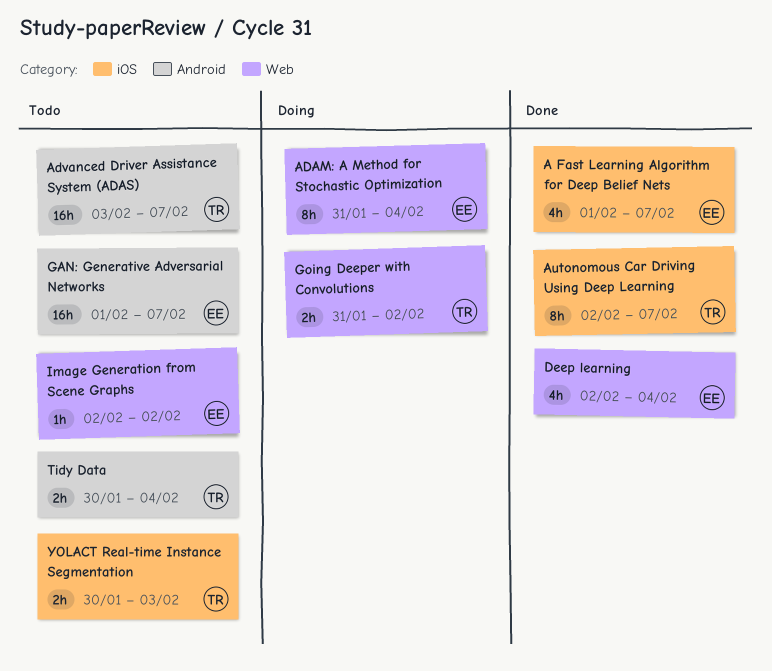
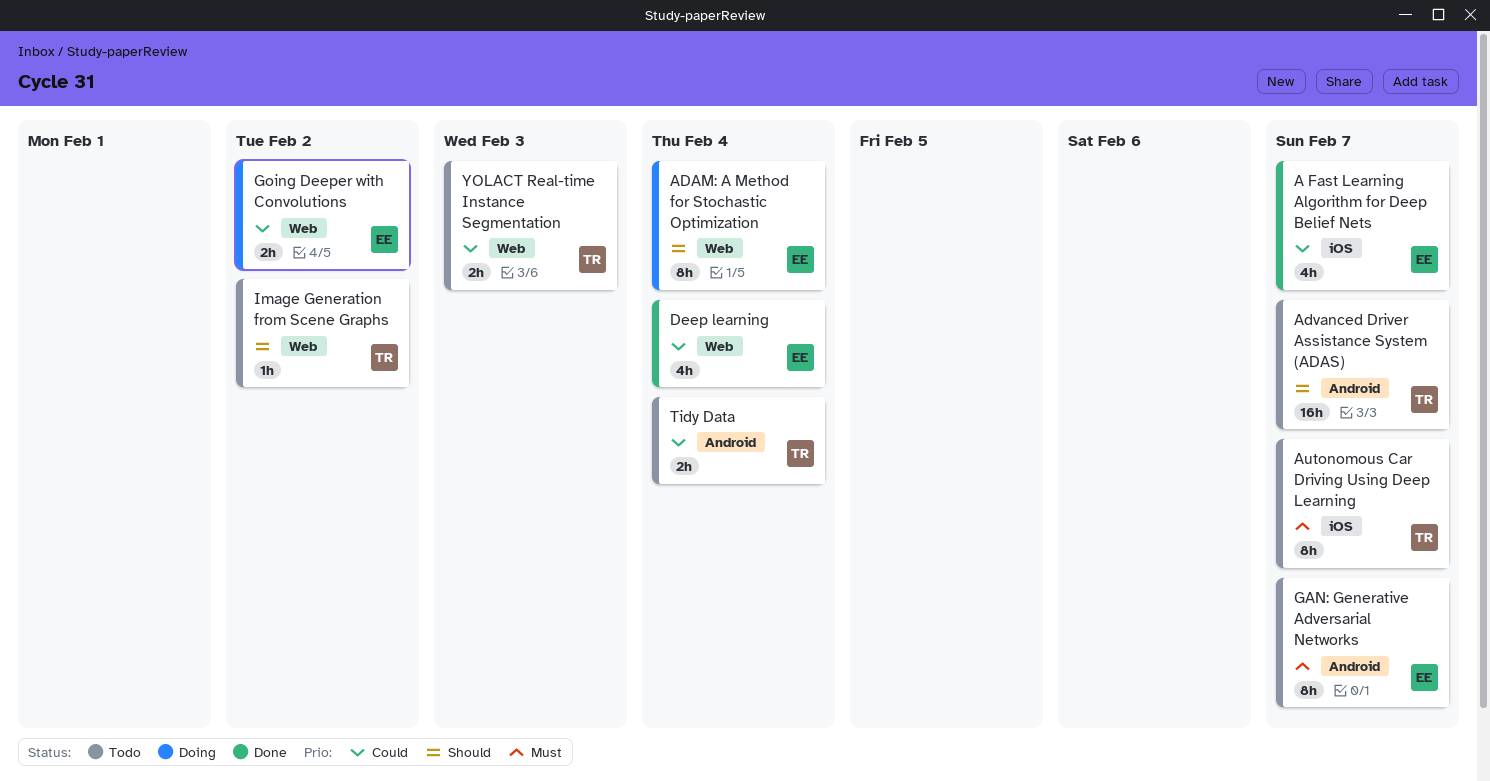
Autonomous Car Driving Using Deep Learning, status: Done -> Todo
GAN: Generative Adversarial Networks, estimate: 16h -> 8h
Going Deeper with Convolutions, owner: TR -> EE
Image Generation from Scene Graphs, owner: EE -> TR
YOLACT Real-time Instance Segmentation, label: iOS -> Web

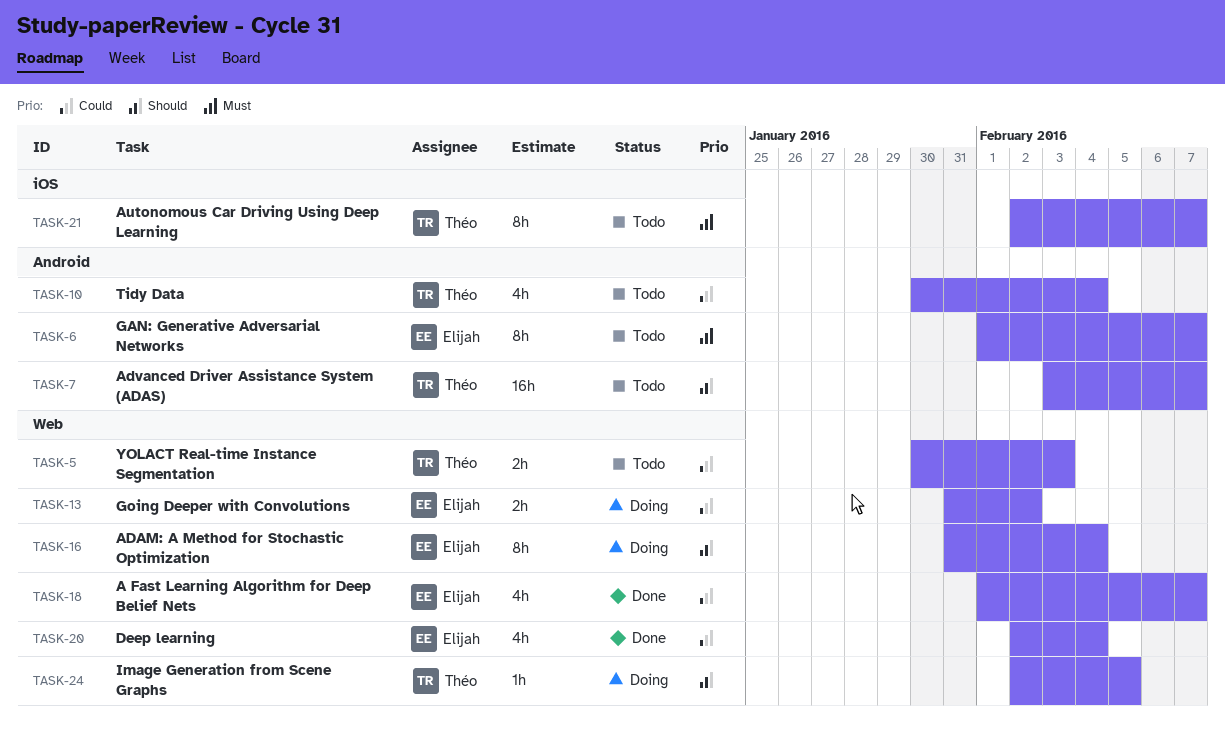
A Fast Learning Algorithm for Deep Belief Nets, label: iOS -> Web
Image Generation from Scene Graphs, status: Todo -> Doing
Image Generation from Scene Graphs, due: Feb 2 -> Feb 5
Tidy Data, estimate: 2h -> 4h

